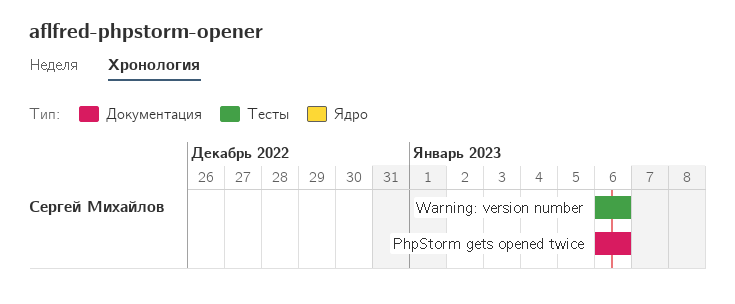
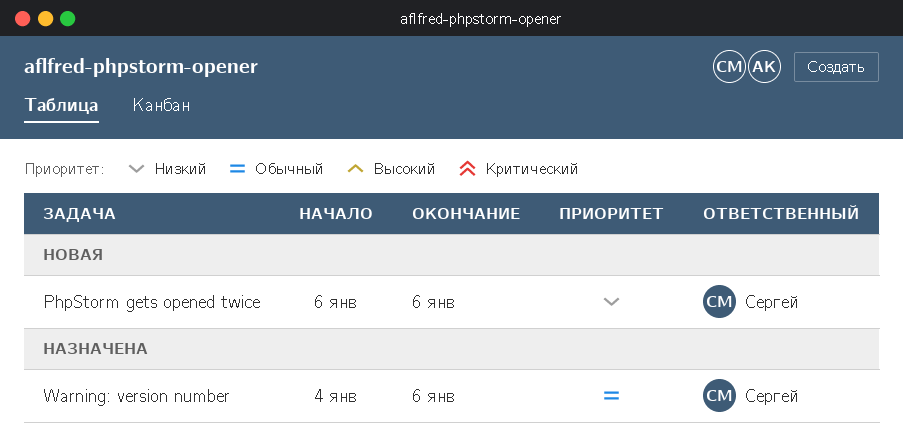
Warning: version number, start: Jan 6 -> Jan 4

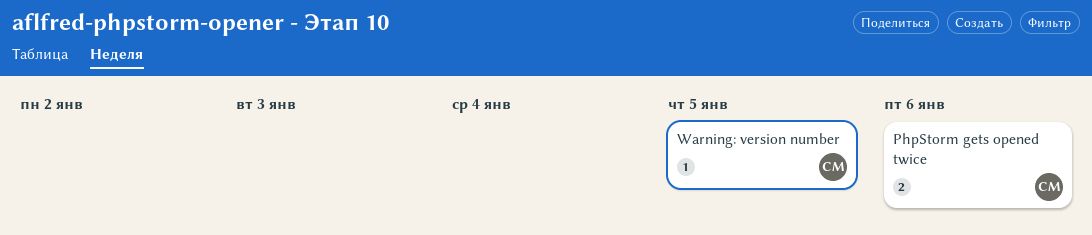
Warning: version number, due: Jan 6 -> Jan 5

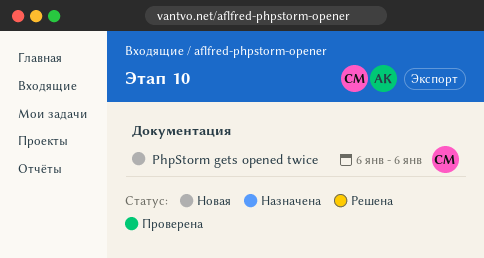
Warning: version number: present -> none

